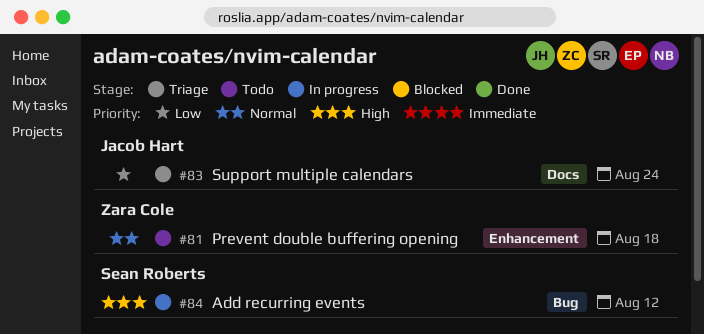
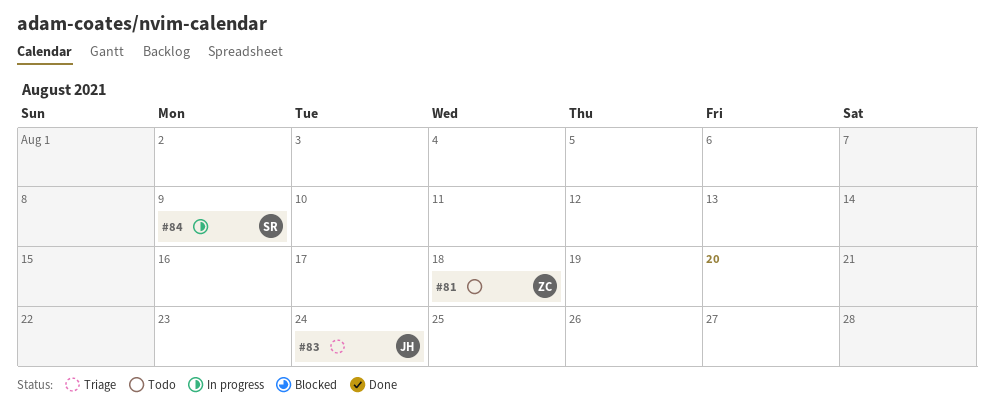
#84, due: Aug 12 -> Aug 9

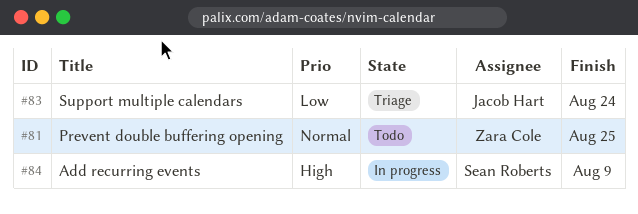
#81, due: Aug 18 -> Aug 25

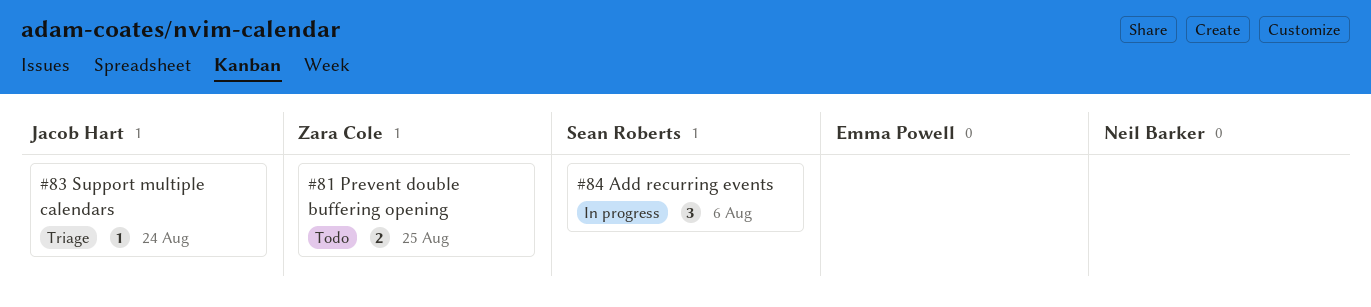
#84, due: Aug 9 -> Aug 6

